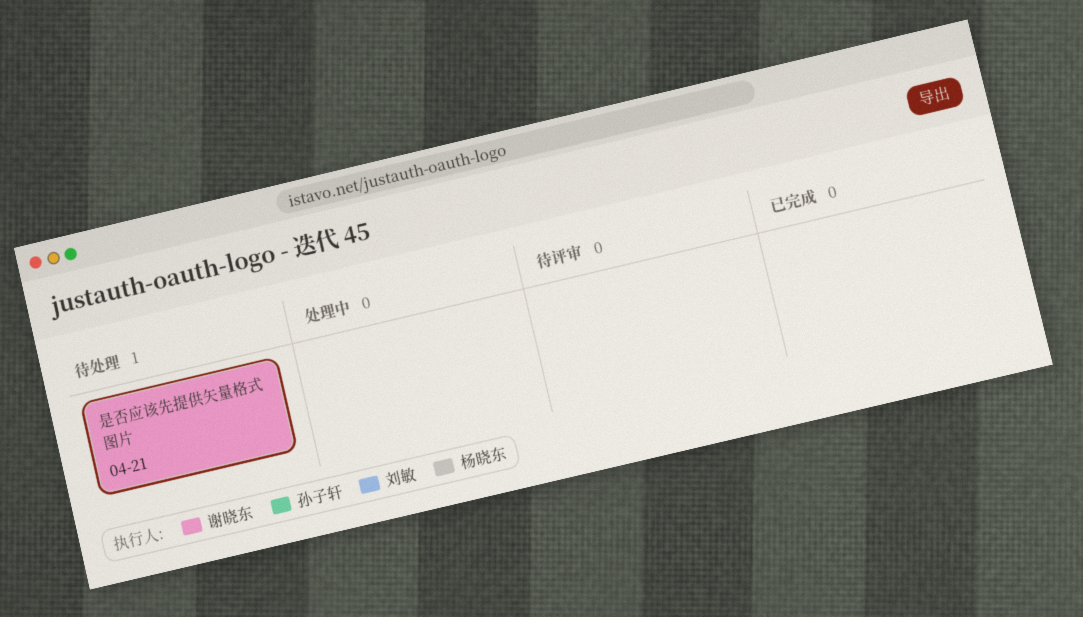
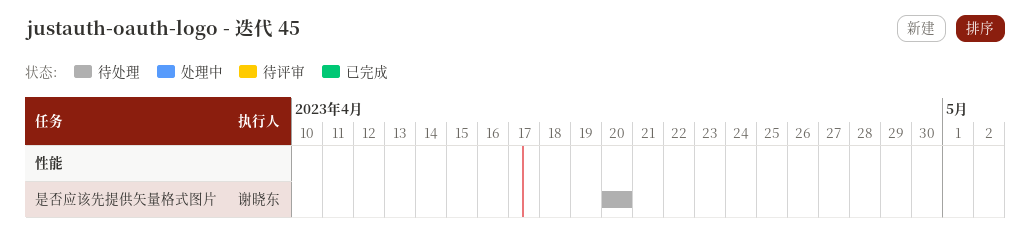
是否应该先提供矢量格式图片, due: Apr 21 -> Apr 20

